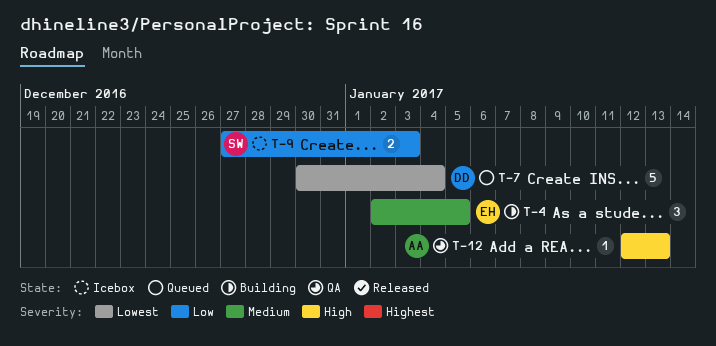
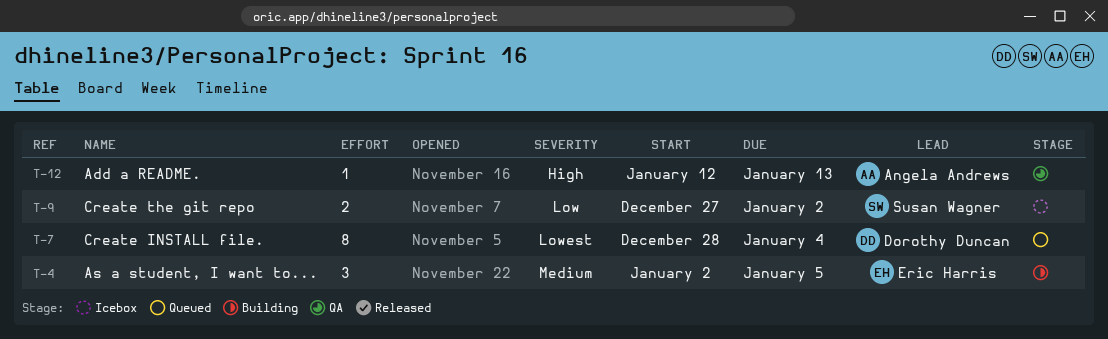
T-7, estimate: 5 -> 8
T-7, start: Dec 30 -> Dec 28
T-9, due: Jan 3 -> Jan 2

